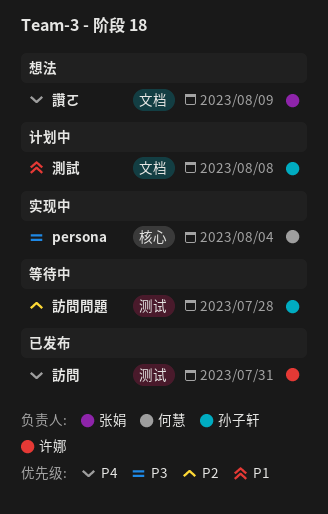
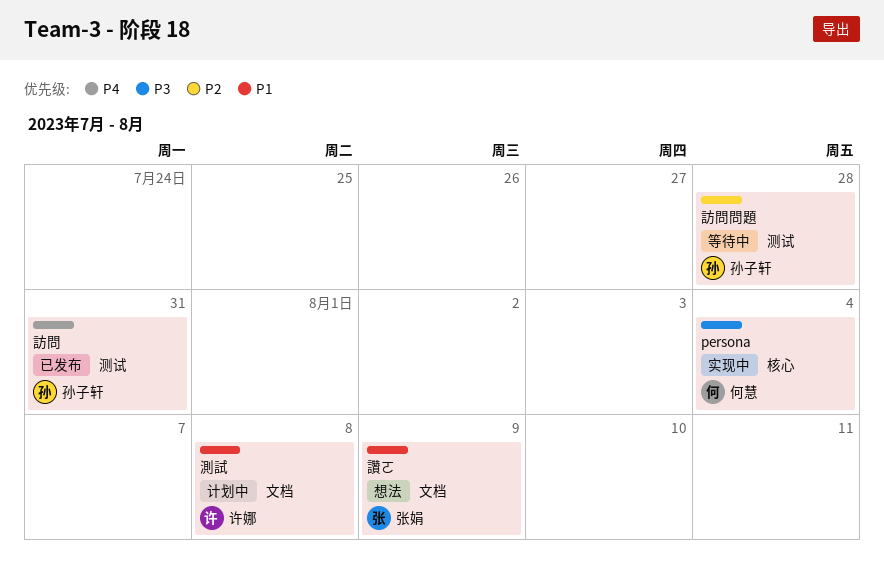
測試, owner: 孙子轩 -> 许娜
訪問, owner: 许娜 -> 孙子轩
讚ㄛ, priority: P4 -> P1

